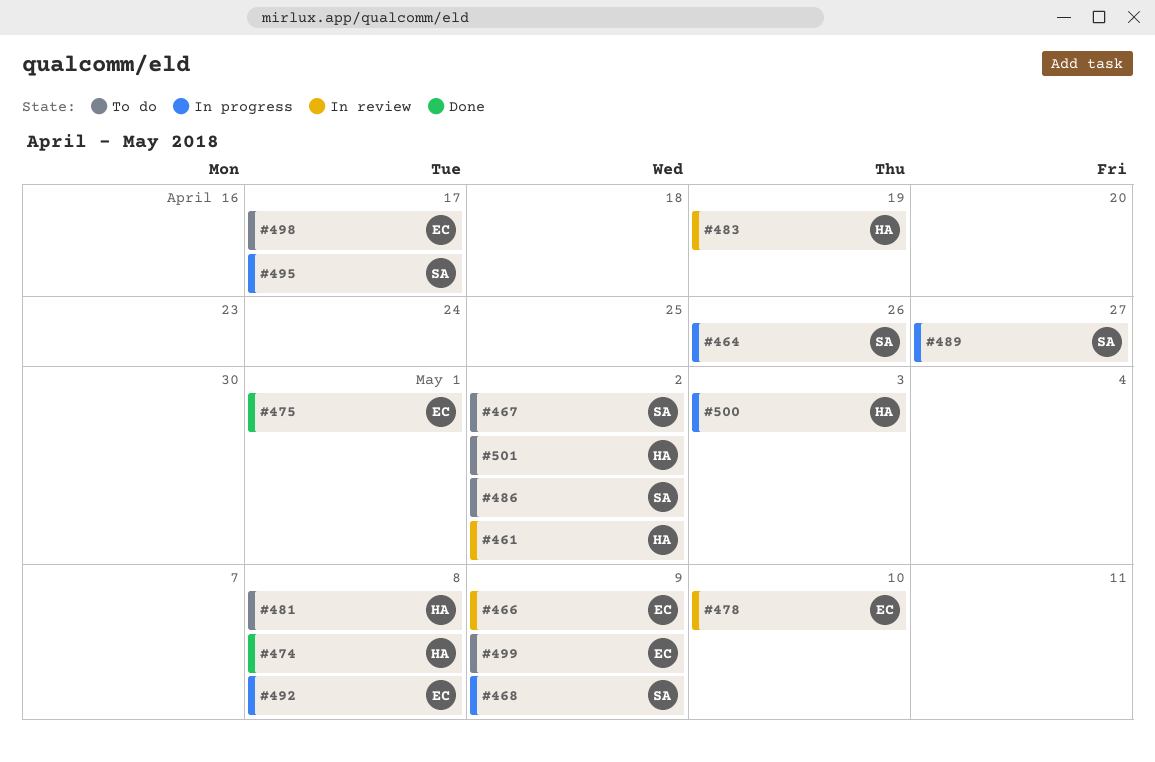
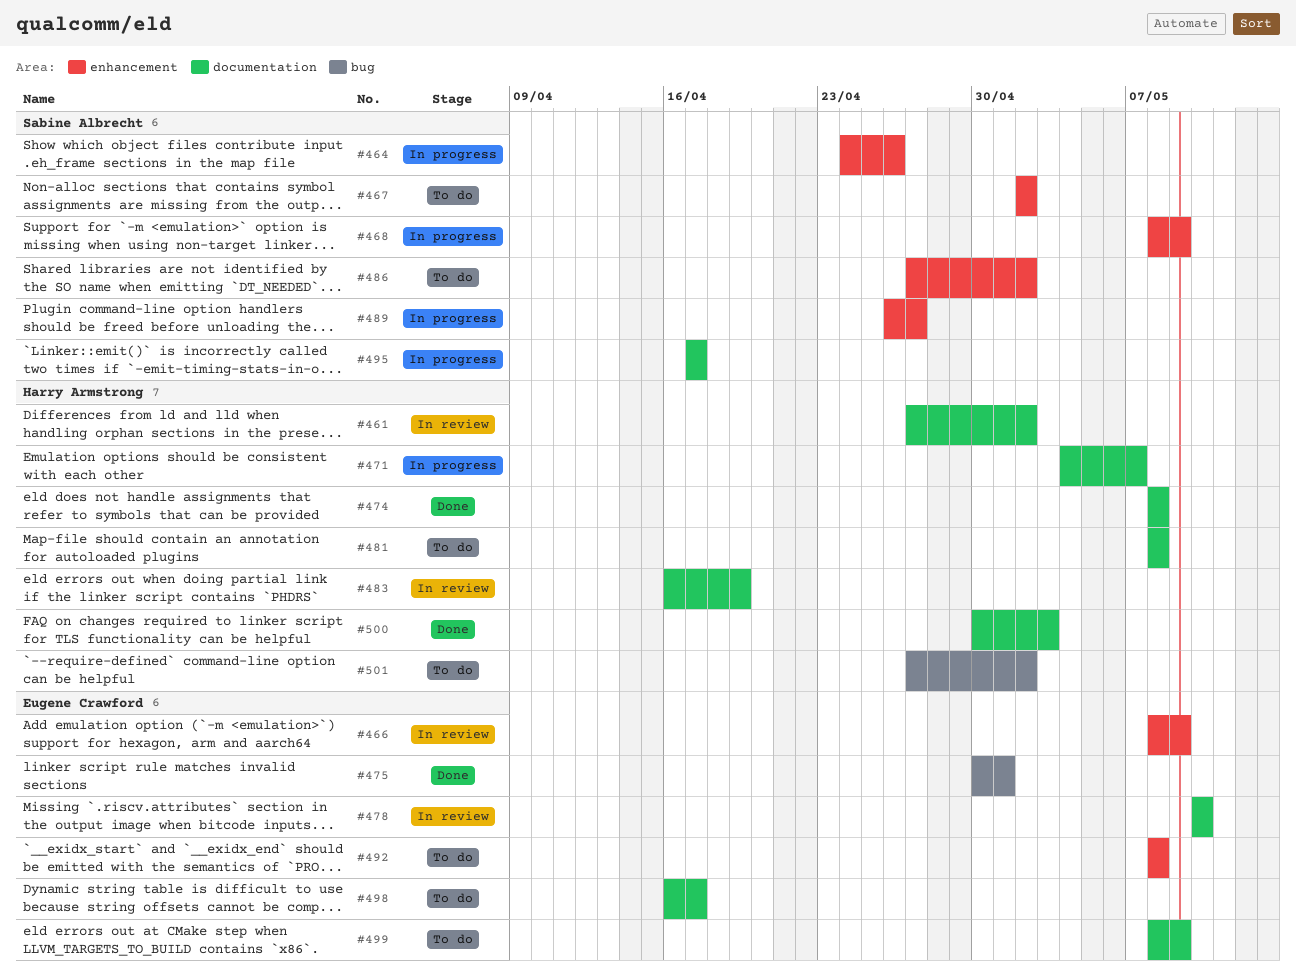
#471: none -> present
#492, status: In progress -> To do
#500, status: In progress -> Done

